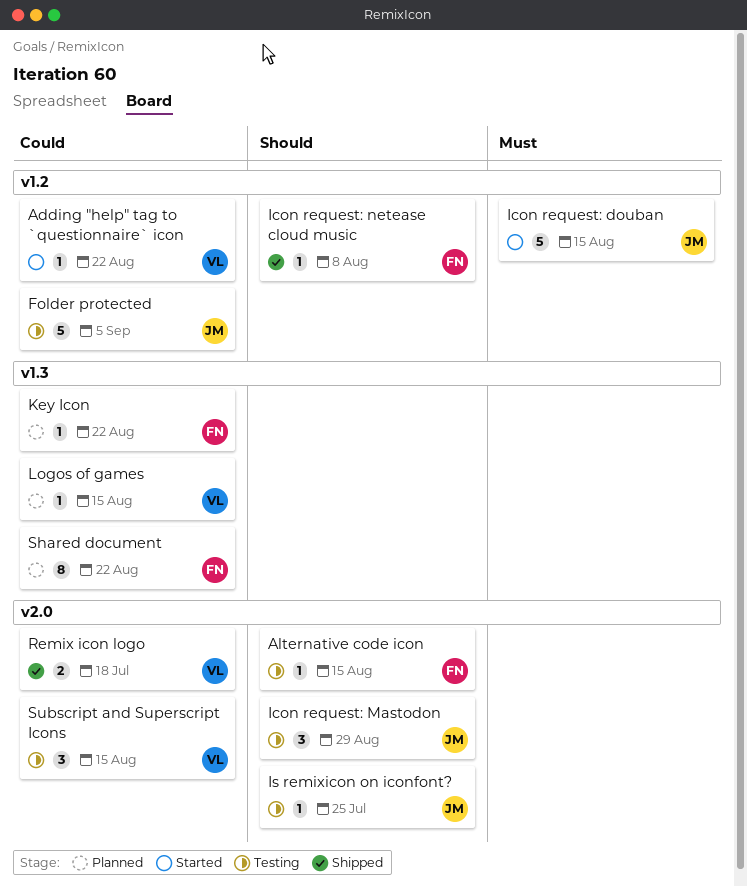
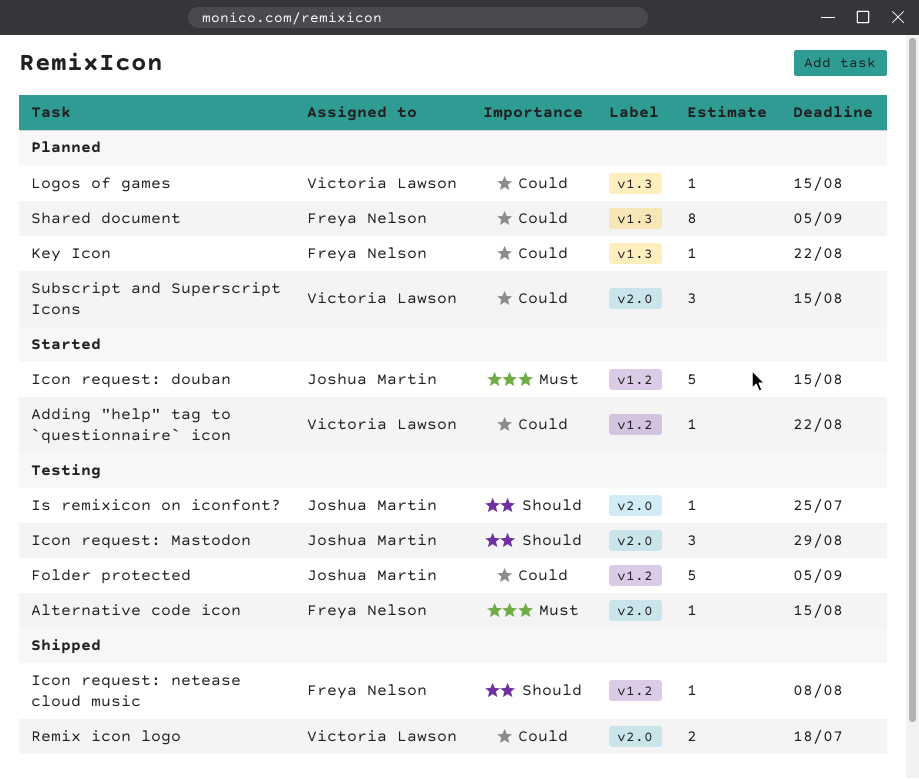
Alternative code icon, priority: Should -> Must
Shared document, due: Aug 22 -> Sep 5
Subscript and Superscript Icons, status: Testing -> Planned

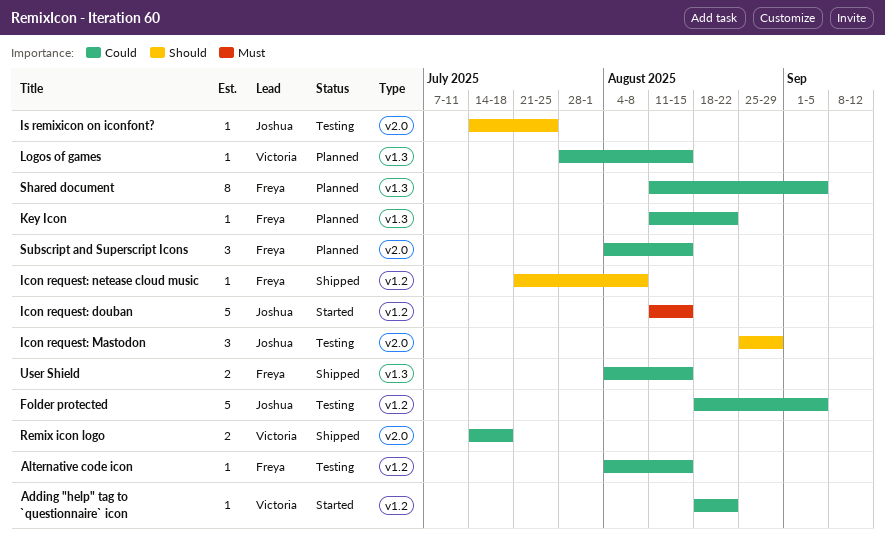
Alternative code icon, priority: Must -> Could
Alternative code icon, label: v2.0 -> v1.2
Subscript and Superscript Icons, owner: Victoria Lawson -> Freya Nelson
User Shield: none -> present

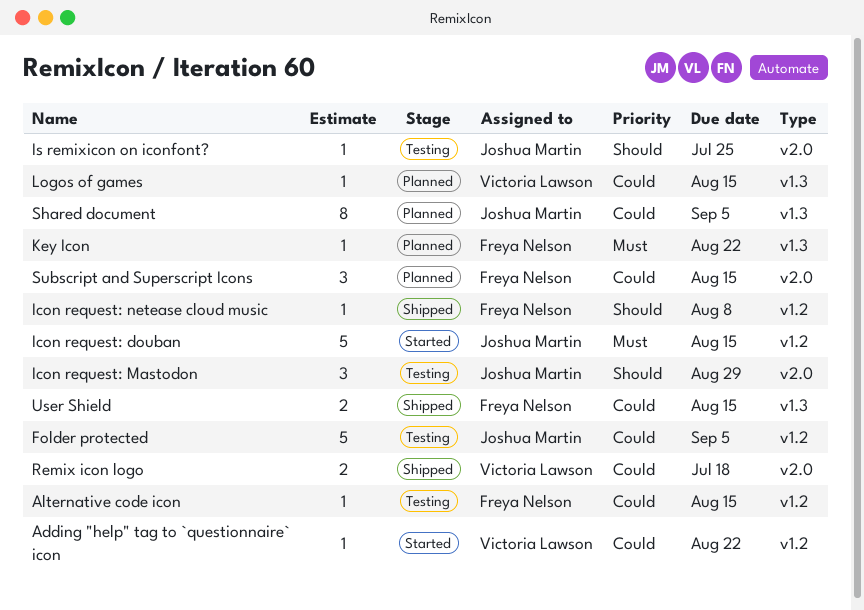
Key Icon, priority: Could -> Must
Shared document, owner: Freya Nelson -> Joshua Martin

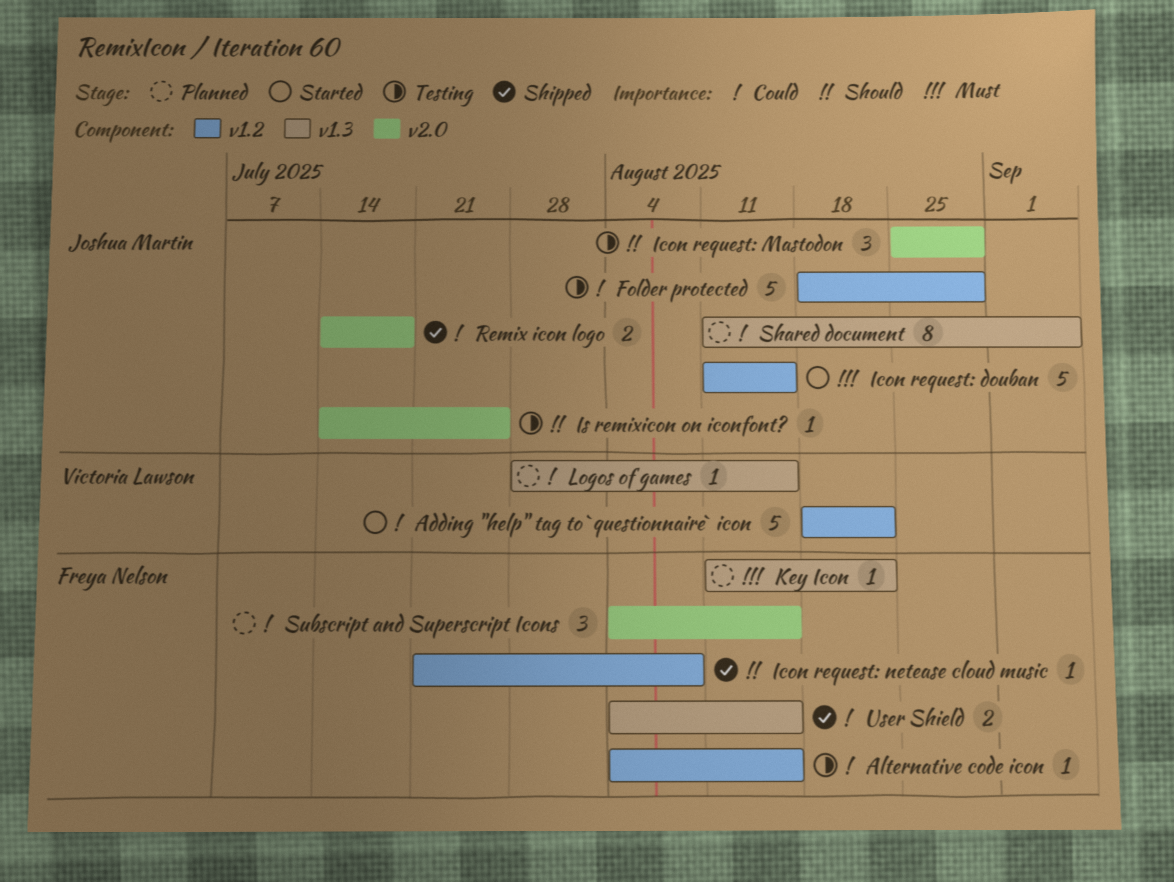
Adding "help" tag to `questionnaire` icon, estimate: 1 -> 5
Folder protected, due: Sep 5 -> Aug 29
Remix icon logo, owner: Victoria Lawson -> Joshua Martin

